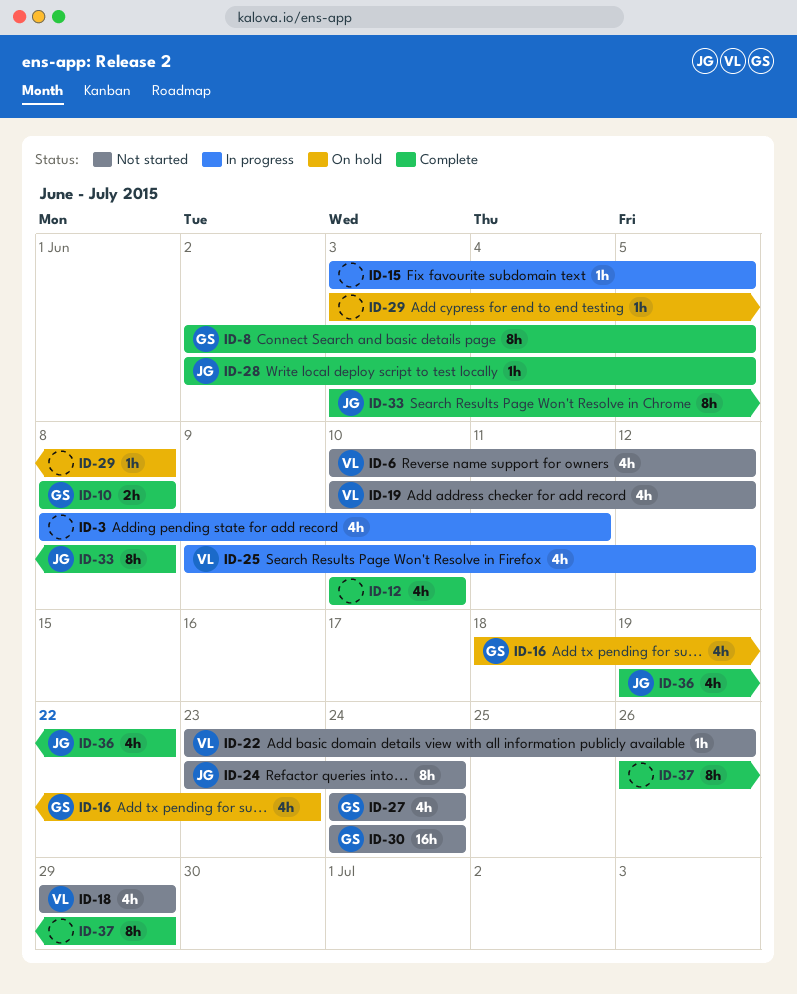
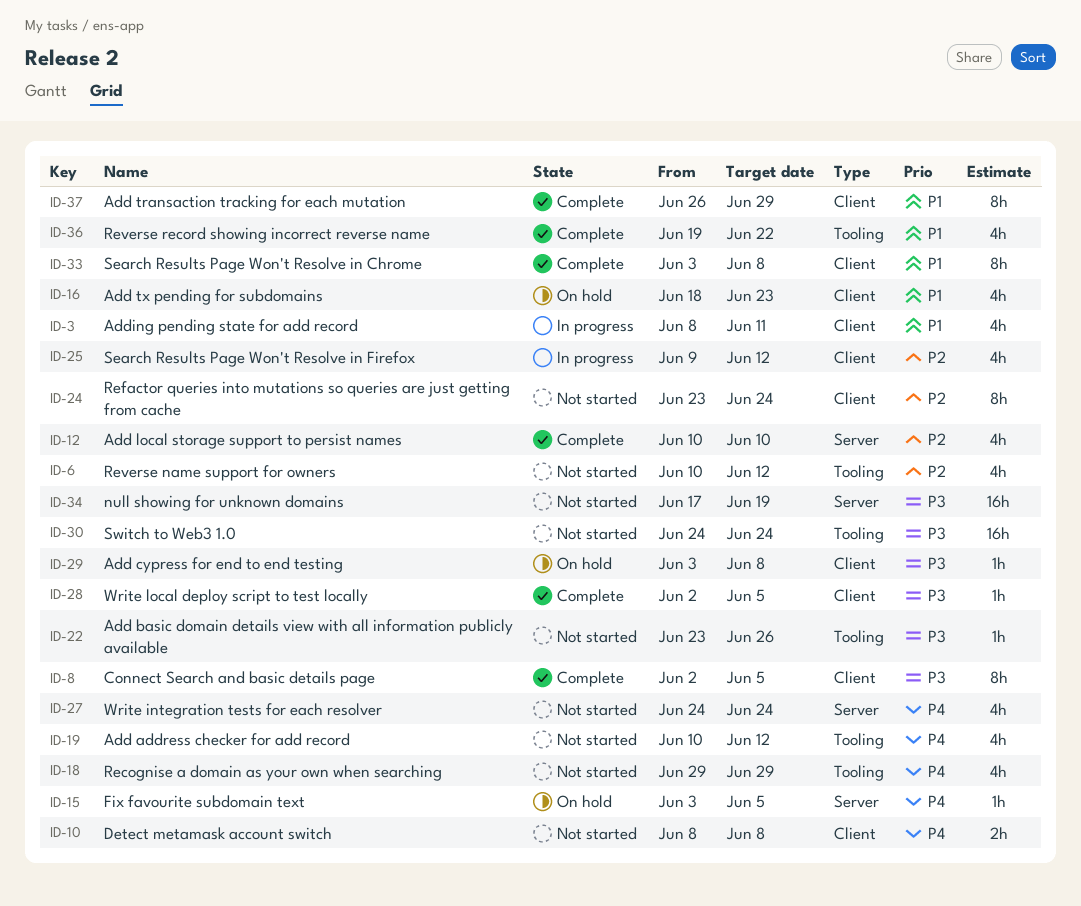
ID-10, status: Complete -> Not started
ID-15, status: In progress -> On hold
ID-34: none -> present

